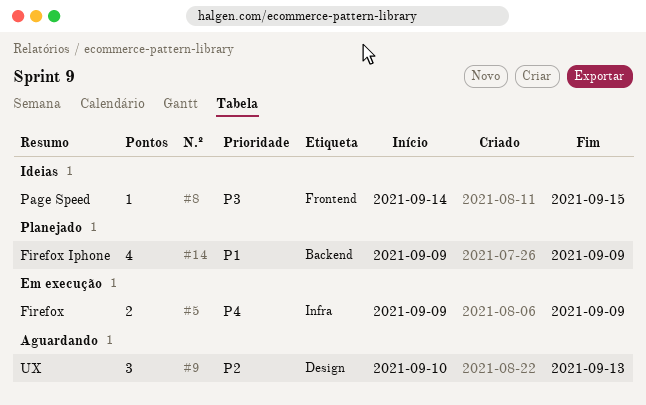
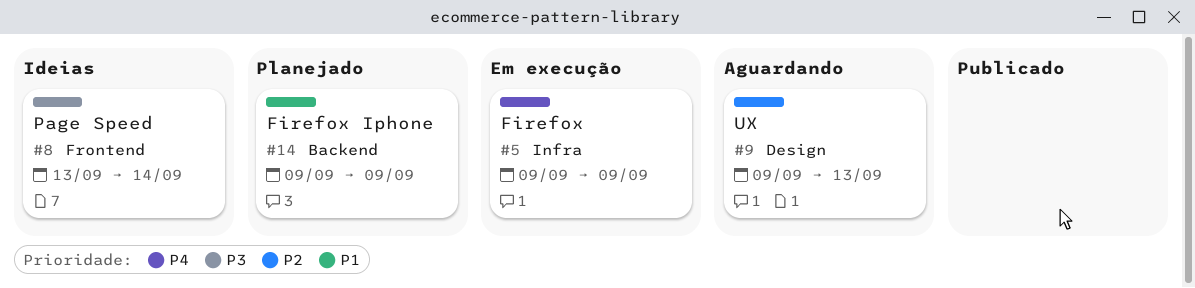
#8, start: Sep 14 -> Sep 13
#8, due: Sep 15 -> Sep 14
#9, start: Sep 10 -> Sep 9

